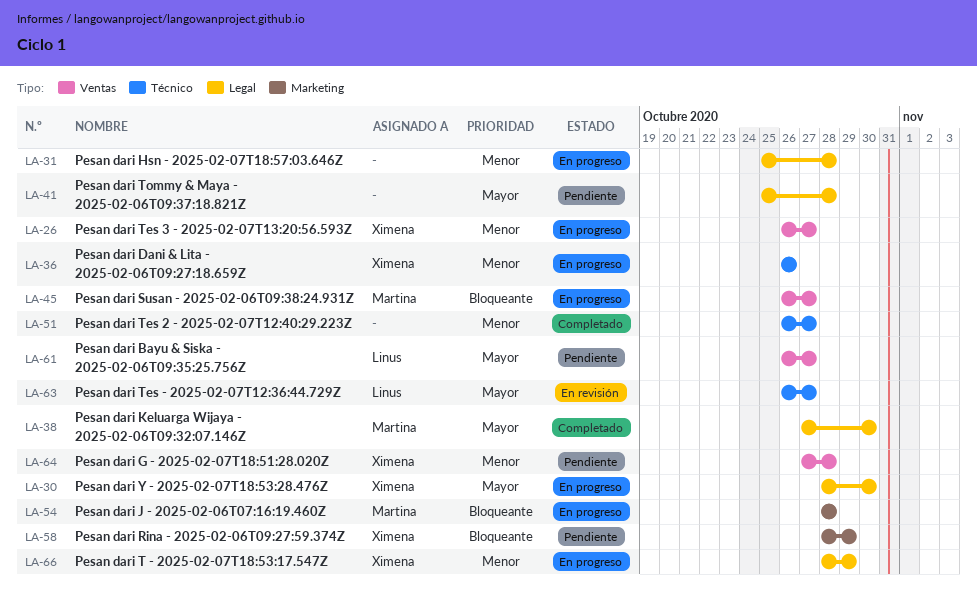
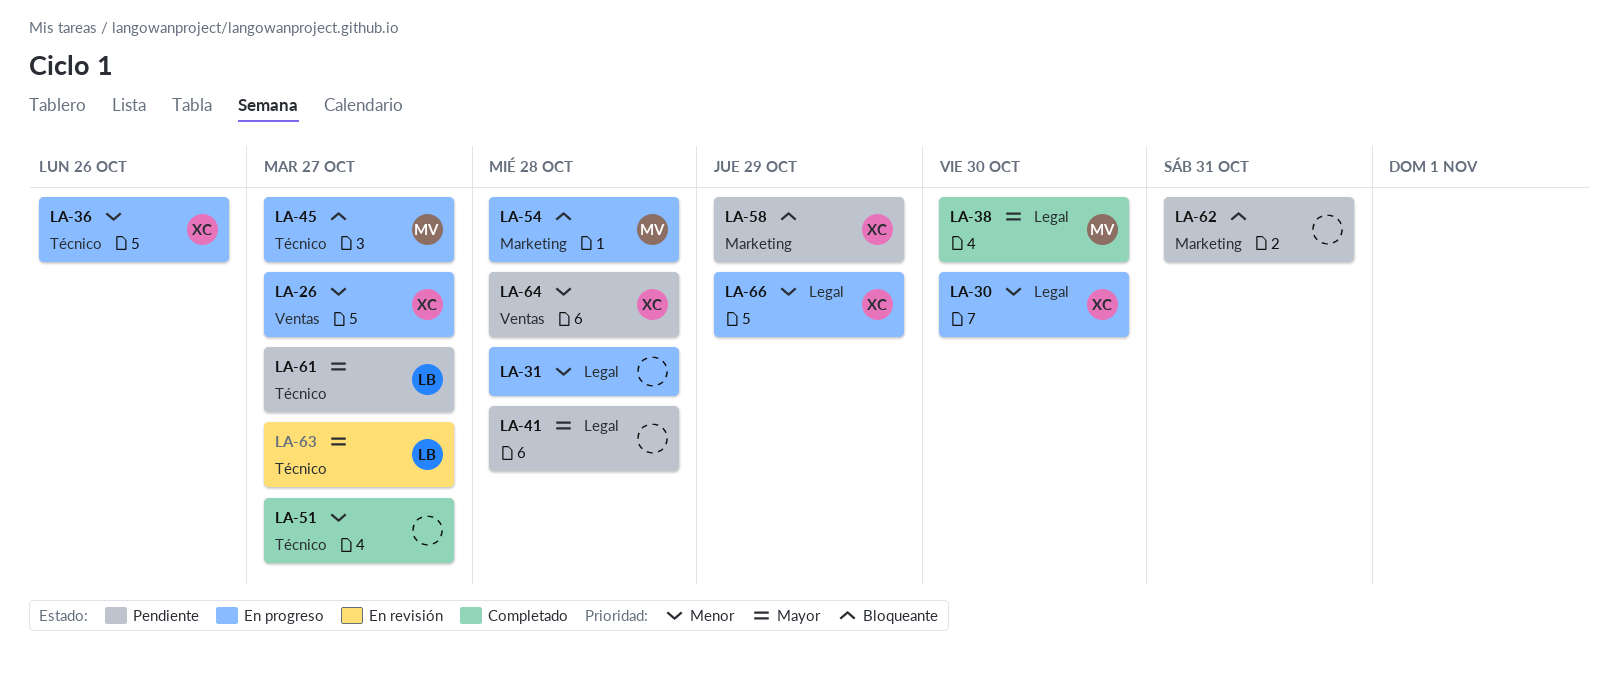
LA-30, priority: Mayor -> Menor
LA-45, label: Ventas -> Técnico
LA-61, label: Ventas -> Técnico
LA-62: none -> present

